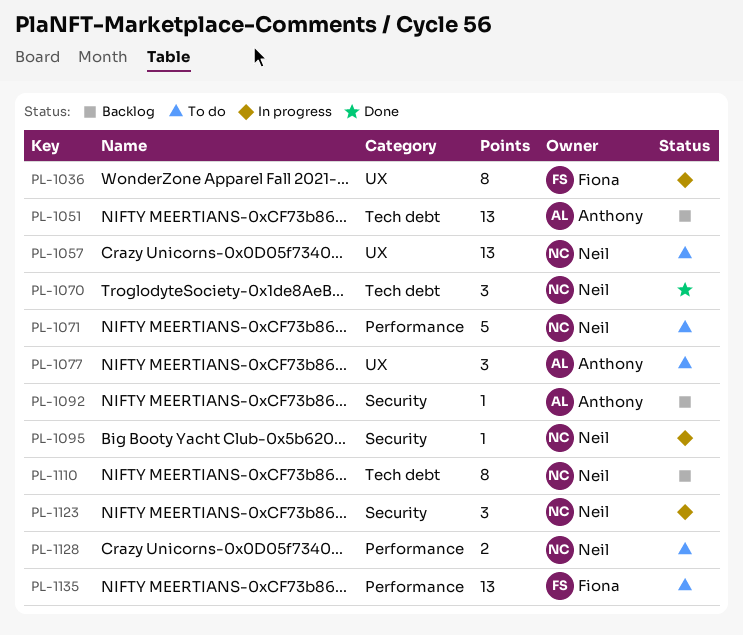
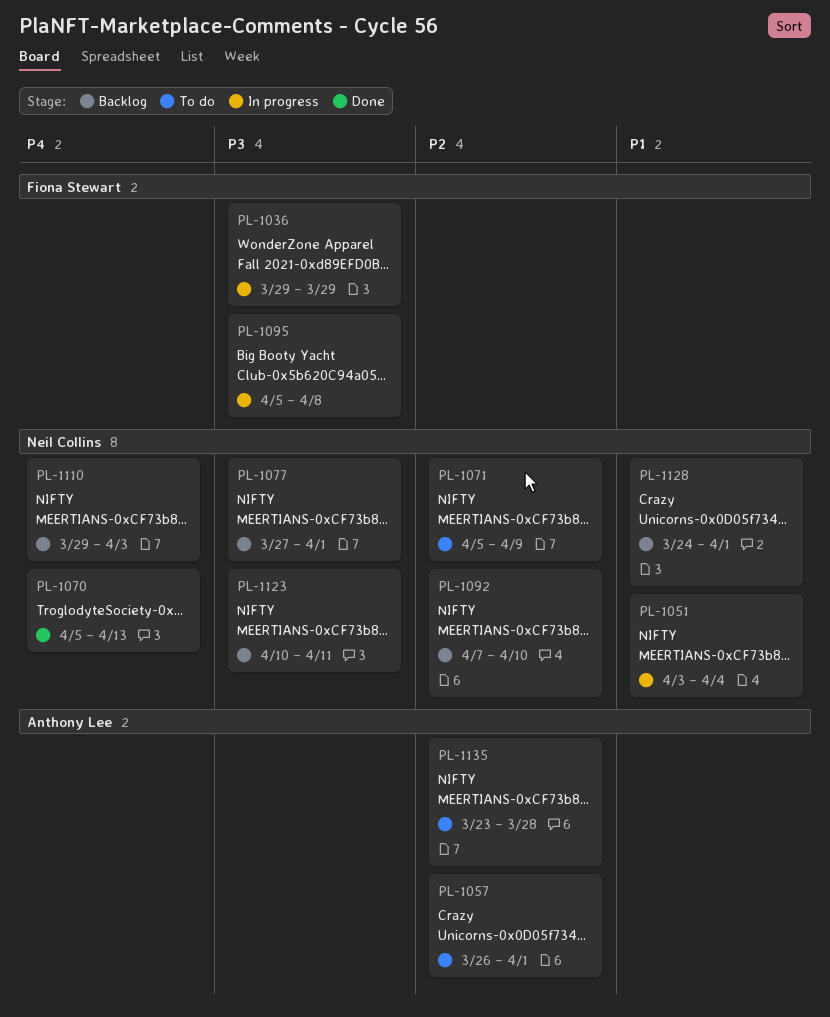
PL-1051, status: Backlog -> In progress
PL-1051, owner: Anthony Lee -> Neil Collins
PL-1057, owner: Neil Collins -> Anthony Lee
PL-1077, status: To do -> Backlog
PL-1077, owner: Anthony Lee -> Neil Collins
PL-1092, owner: Anthony Lee -> Neil Collins
PL-1095, owner: Neil Collins -> Fiona Stewart
PL-1123, status: In progress -> Backlog
PL-1128, status: To do -> Backlog
PL-1135, owner: Fiona Stewart -> Anthony Lee

